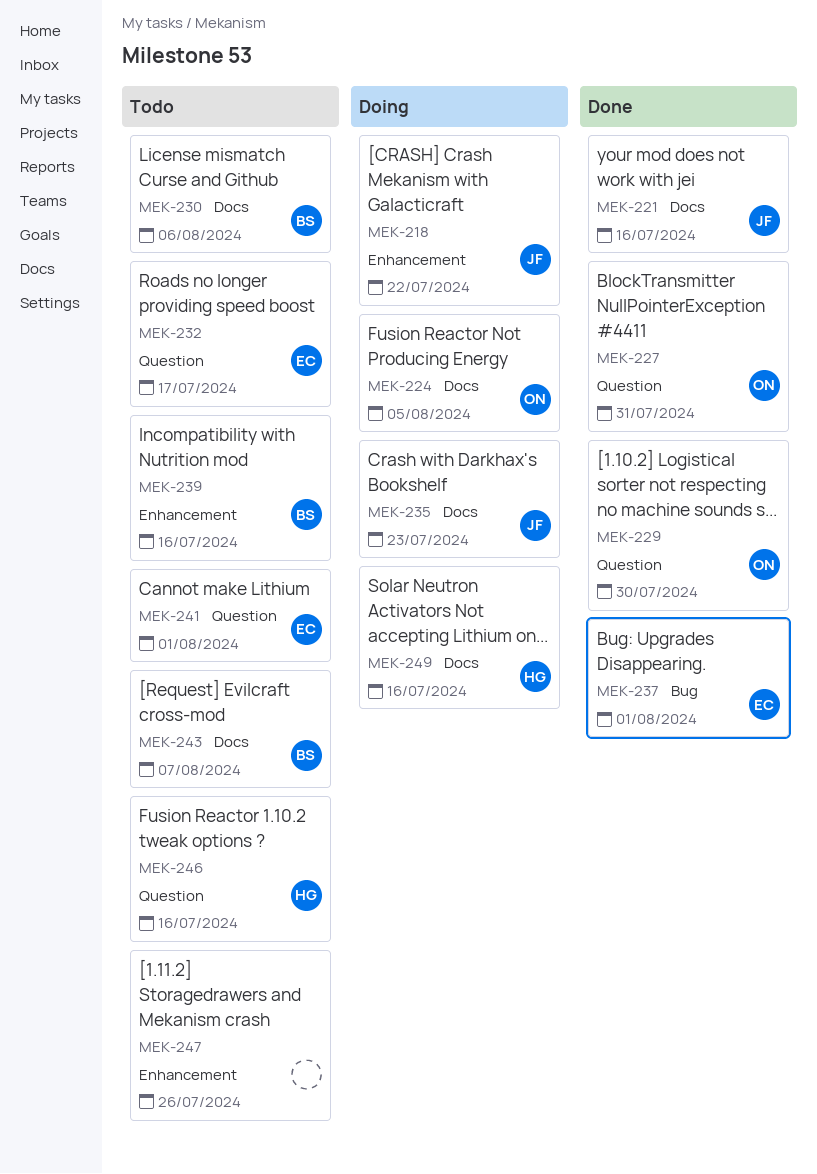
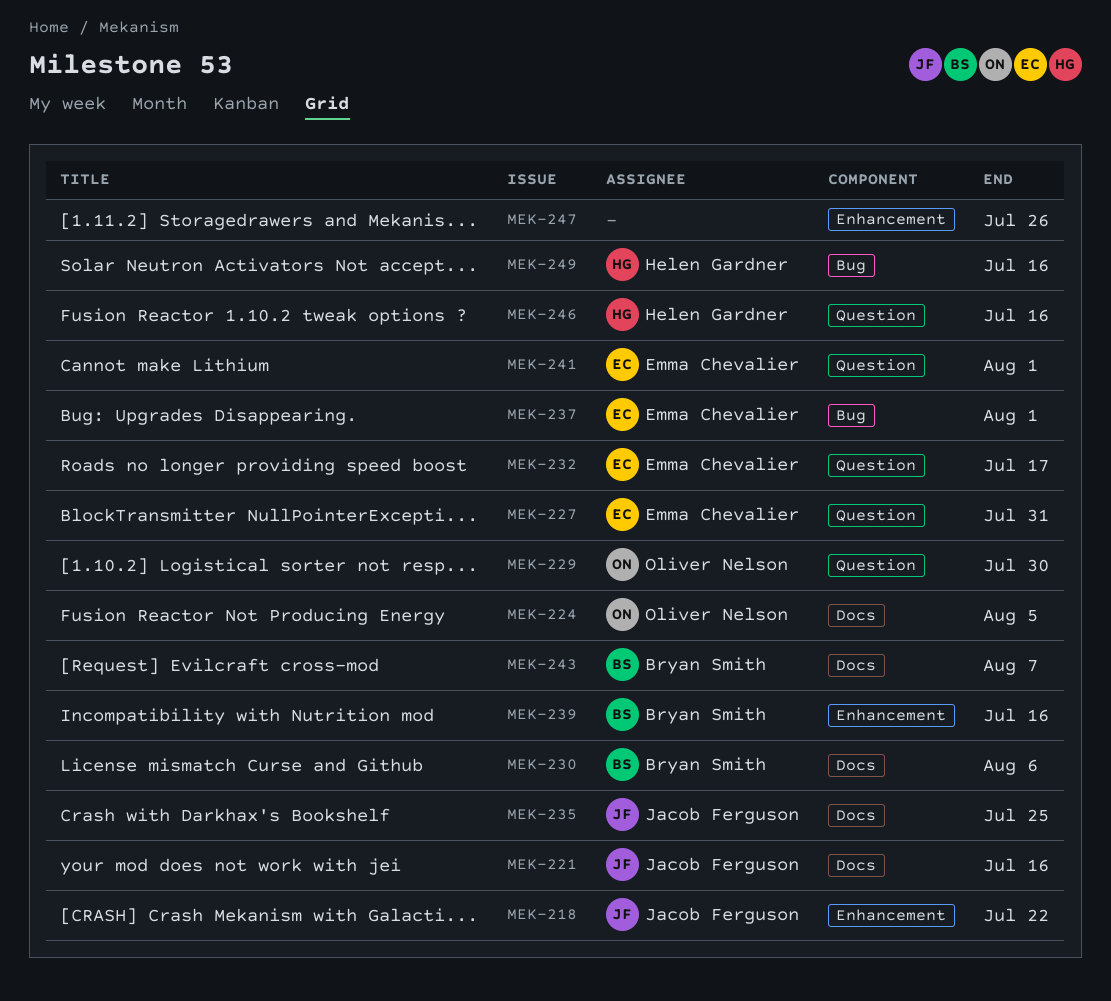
MEK-227, owner: Oliver Nelson -> Emma Chevalier
MEK-235, due: Jul 23 -> Jul 25
MEK-249, label: Docs -> Bug

